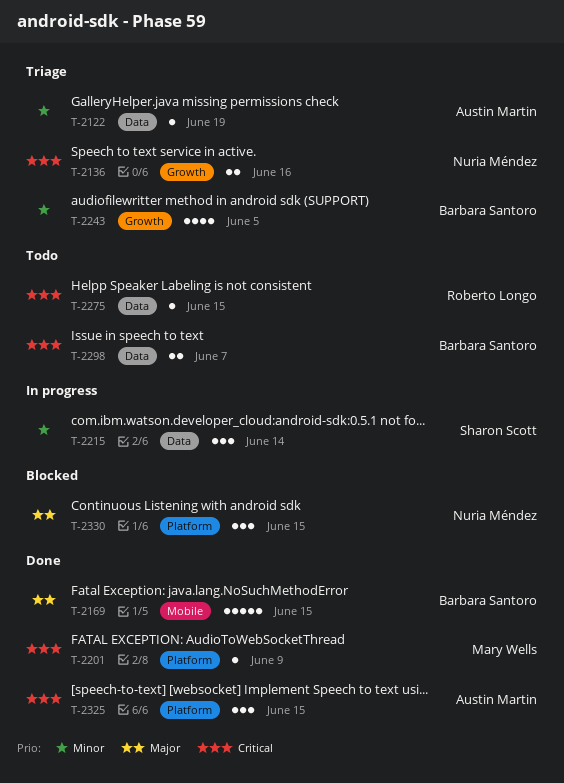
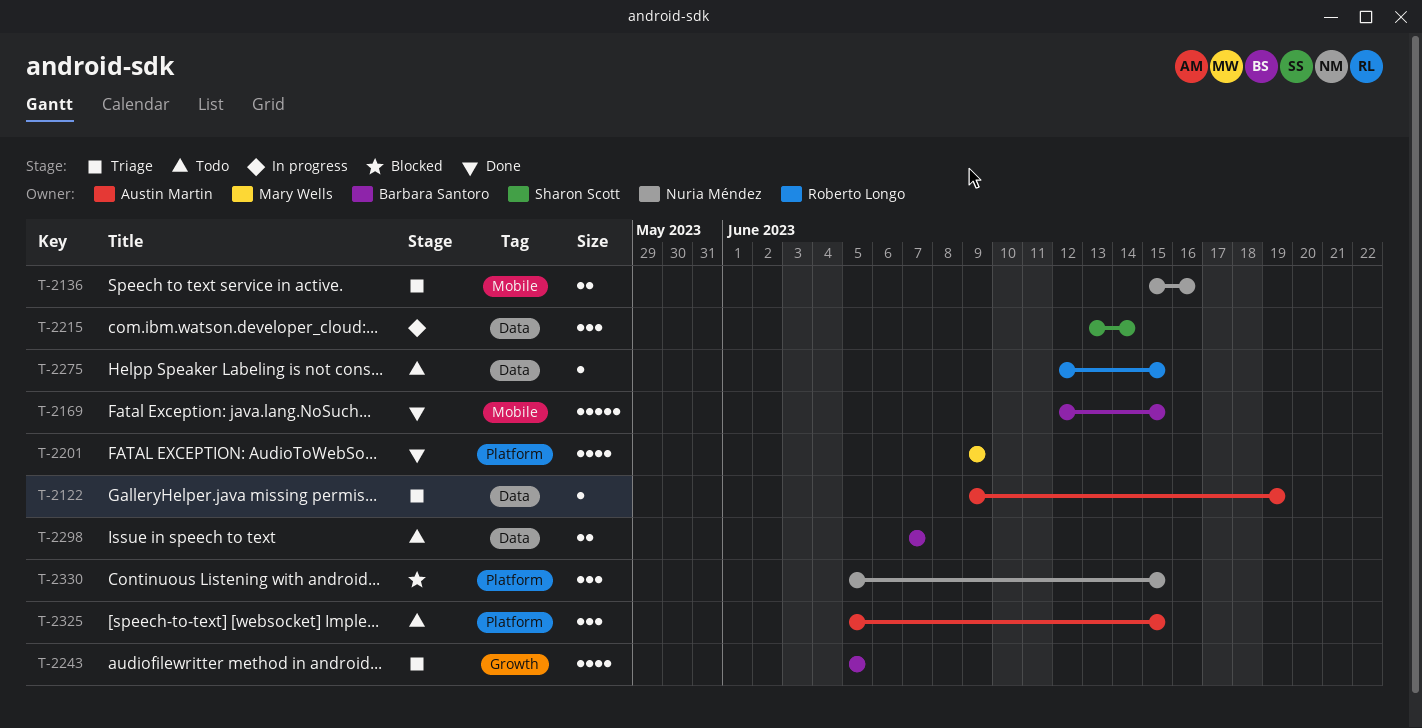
T-2136, label: Growth -> Mobile
T-2201, estimate: 1 -> 4
T-2325, status: Done -> Todo

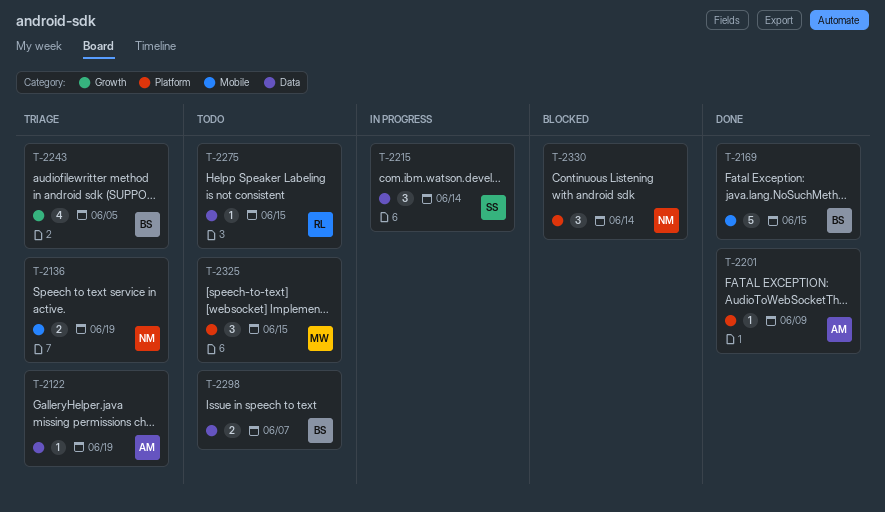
T-2136, due: Jun 16 -> Jun 19
T-2201, owner: Mary Wells -> Austin Martin
T-2201, estimate: 4 -> 1
T-2325, owner: Austin Martin -> Mary Wells
T-2330, due: Jun 15 -> Jun 14

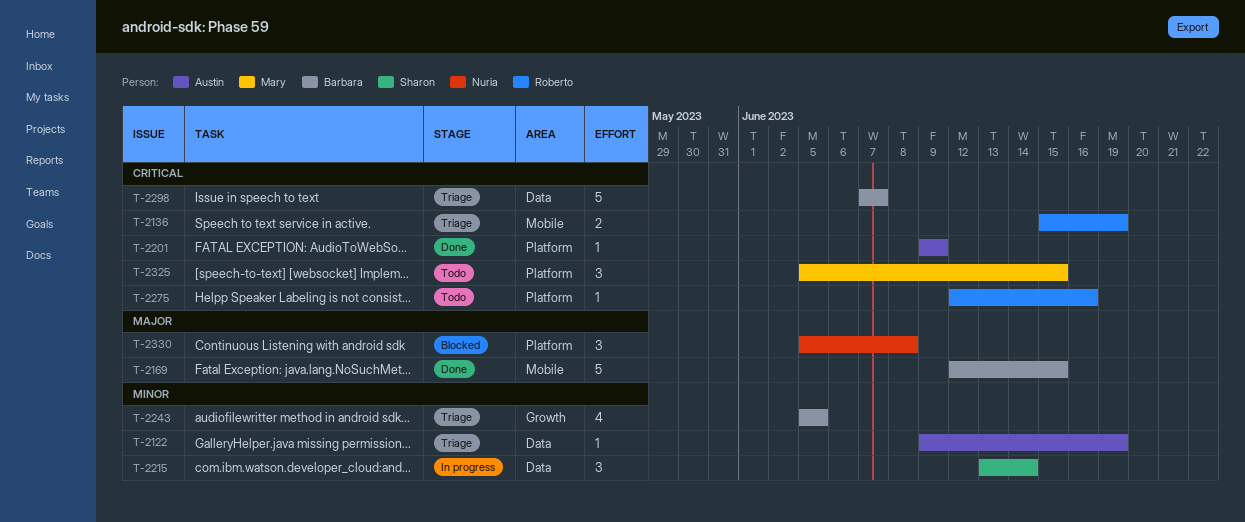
T-2136, owner: Nuria -> Roberto
T-2275, label: Data -> Platform
T-2275, due: Jun 15 -> Jun 16
T-2298, status: Todo -> Triage
T-2298, estimate: 2 -> 5
T-2330, due: Jun 14 -> Jun 8

